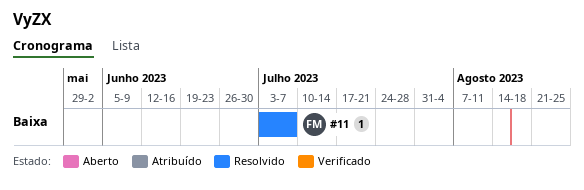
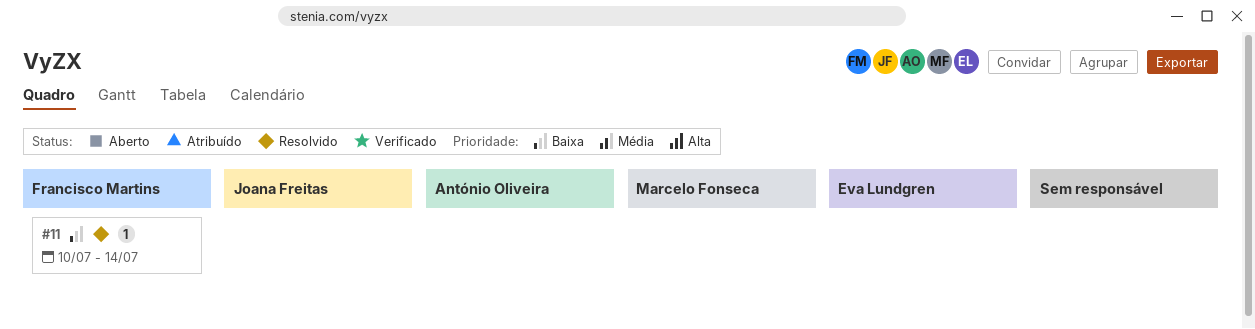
#11, start: Jul 3 -> Jul 10
#11, due: Jul 7 -> Jul 14

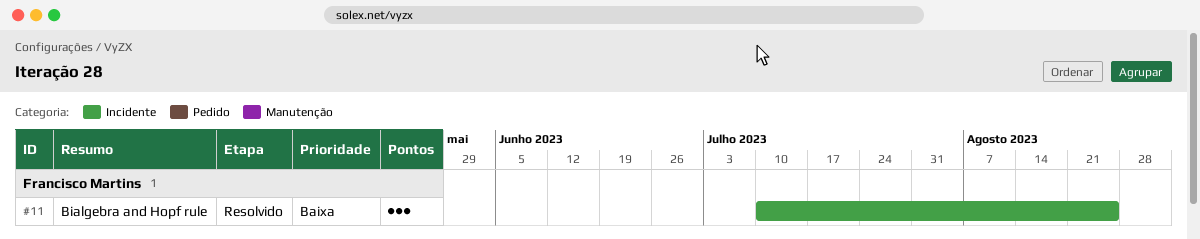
#11, estimate: 1 -> 3
#11, due: Jul 14 -> Aug 25

